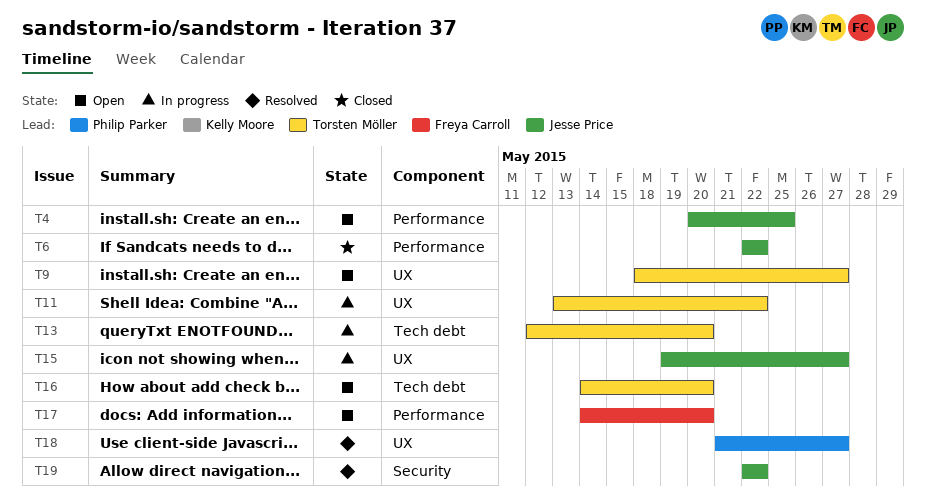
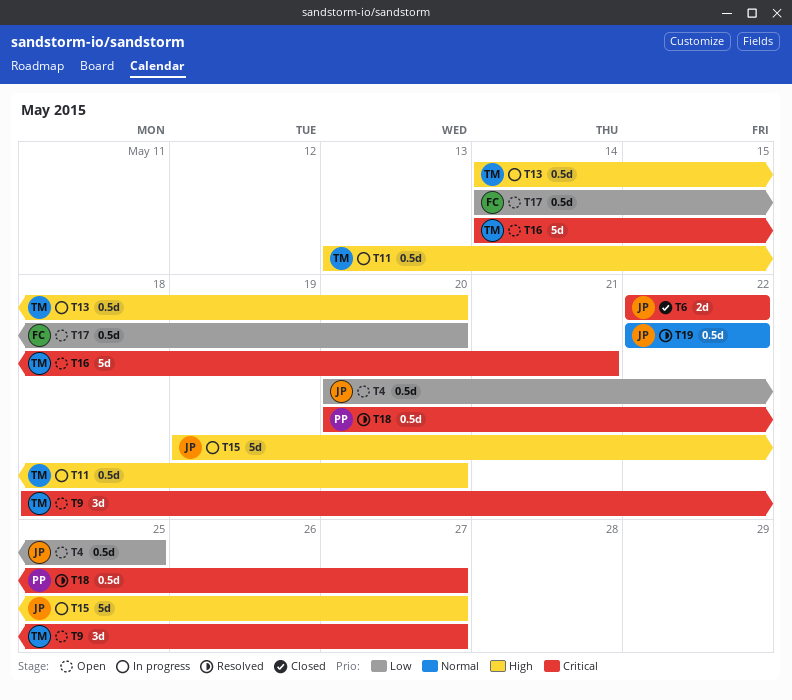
T11, due: May 22 -> May 20
T13, start: May 12 -> May 14
T16, due: May 20 -> May 21
T18, start: May 21 -> May 20

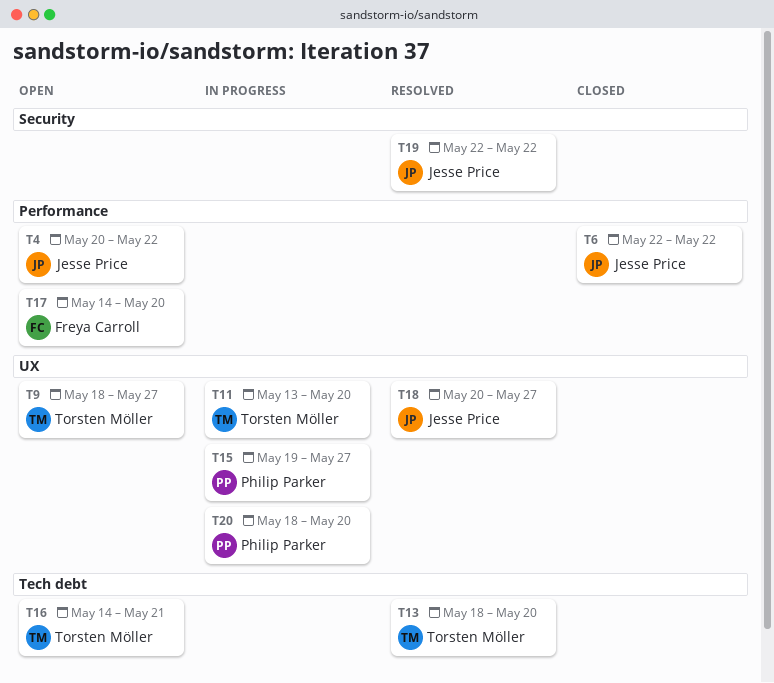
T4, due: May 25 -> May 22
T13, status: In progress -> Resolved
T13, start: May 14 -> May 18
T15, owner: Jesse Price -> Philip Parker
T18, owner: Philip Parker -> Jesse Price
T20: none -> present

